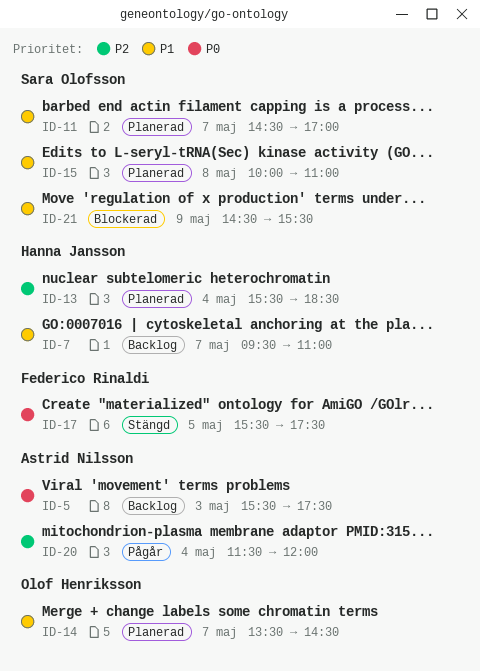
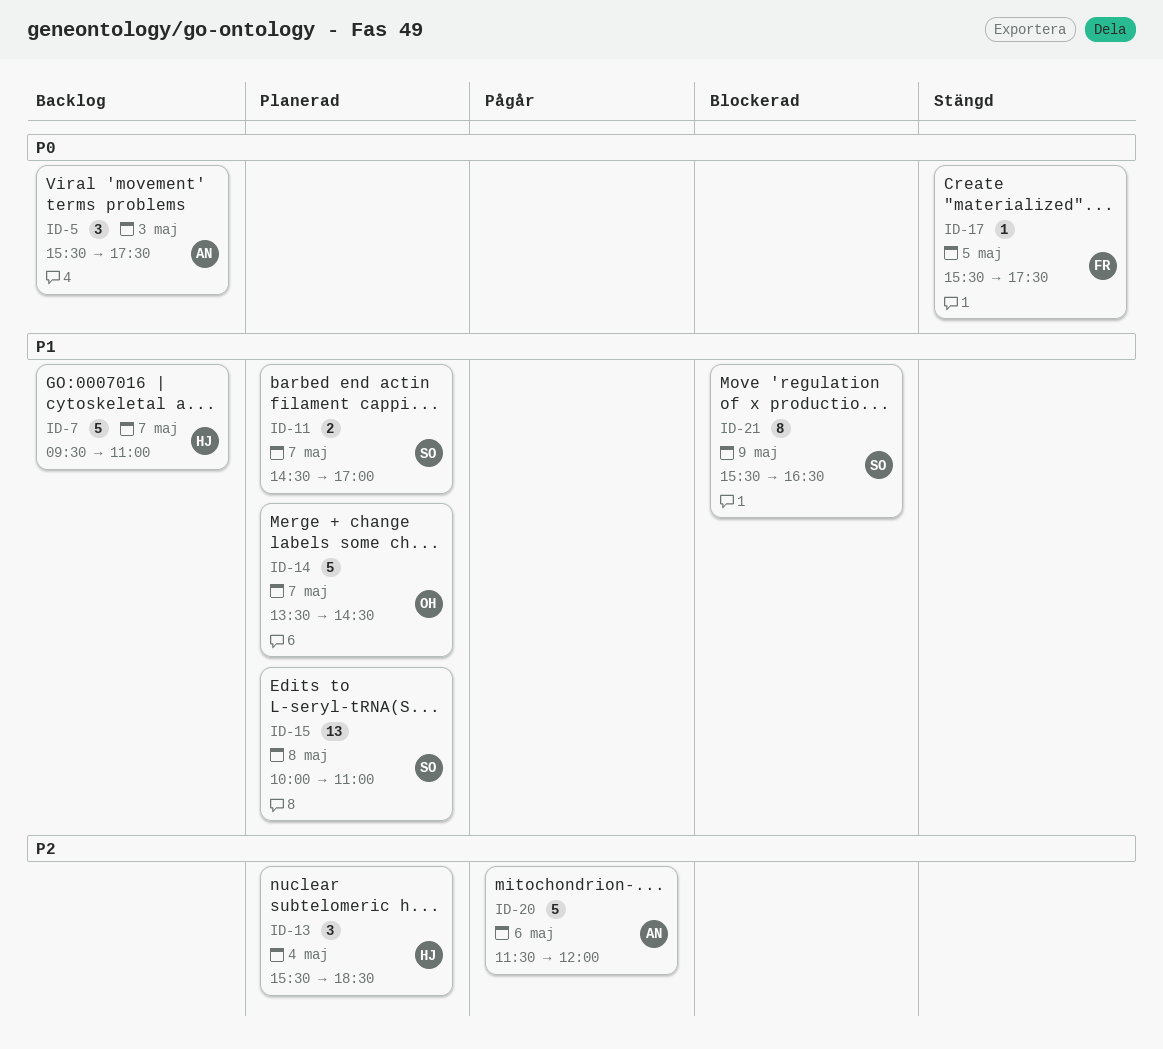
ID-20, day: May 4 -> May 6
ID-21, begins: 14:30 -> 15:30
ID-21, ends: 15:30 -> 16:30

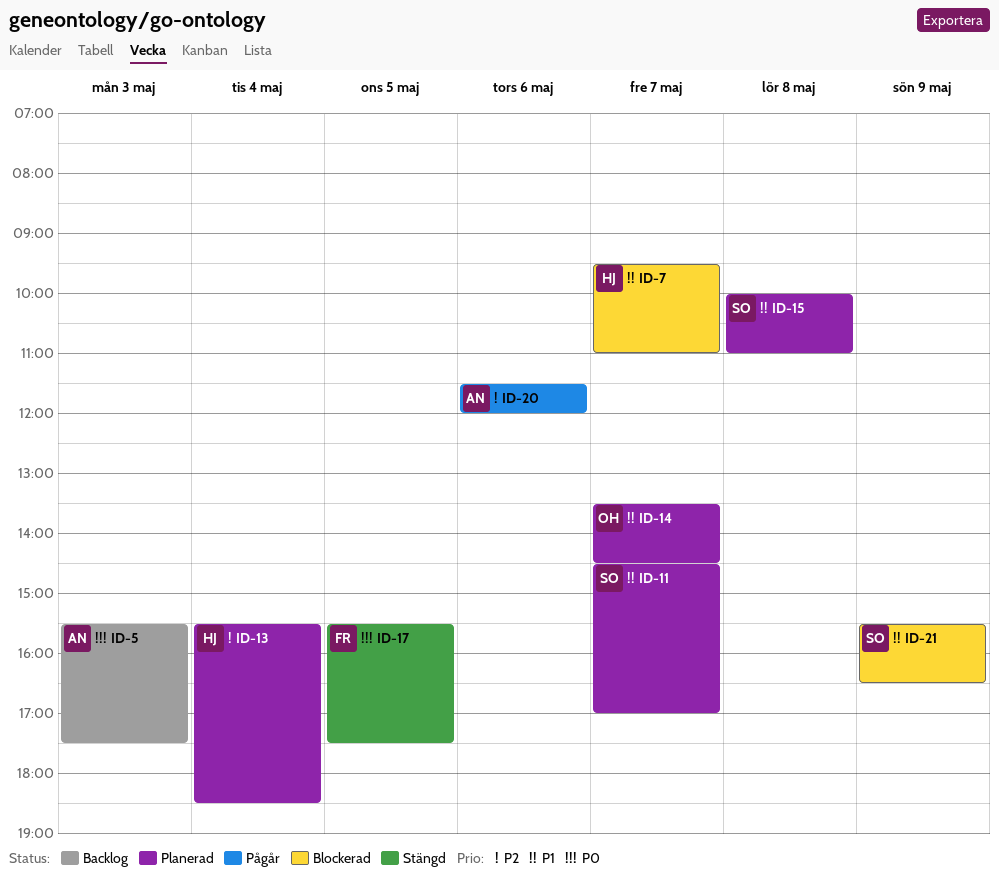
ID-7, status: Backlog -> Blockerad

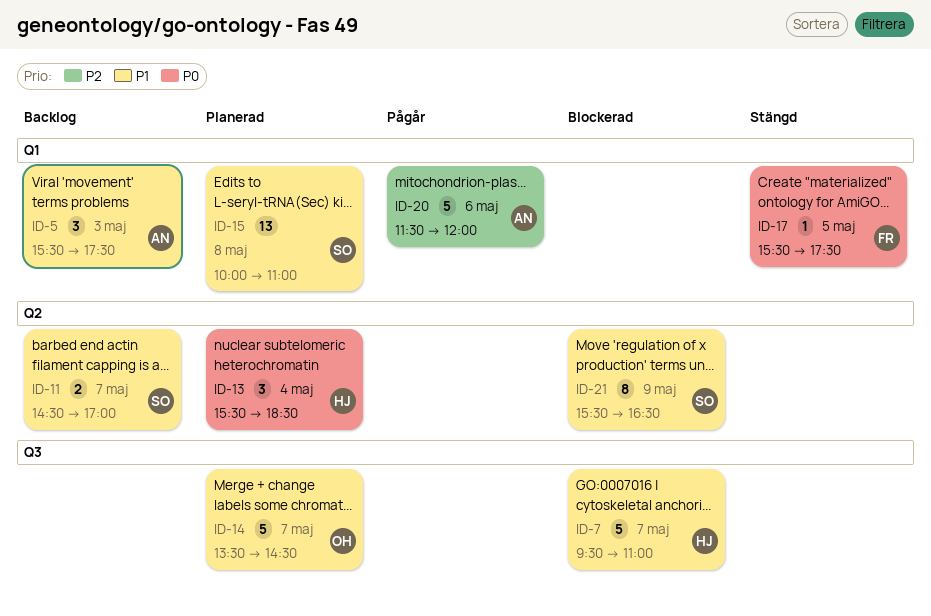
ID-5, priority: P0 -> P1
ID-11, status: Planerad -> Backlog
ID-13, priority: P2 -> P0

